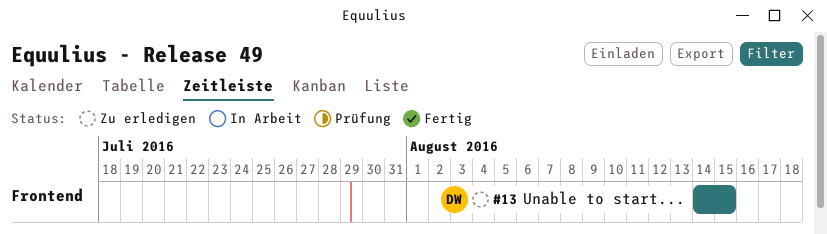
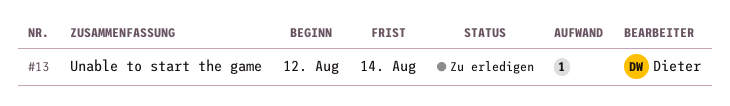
#13, start: Aug 14 -> Aug 12
#13, due: Aug 15 -> Aug 14

